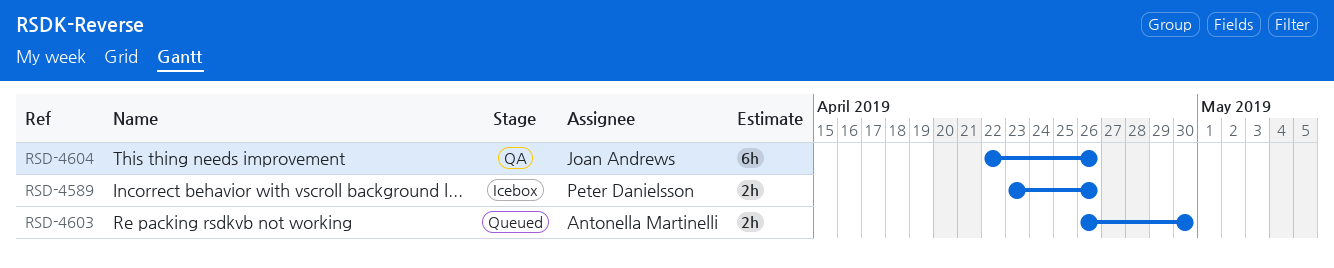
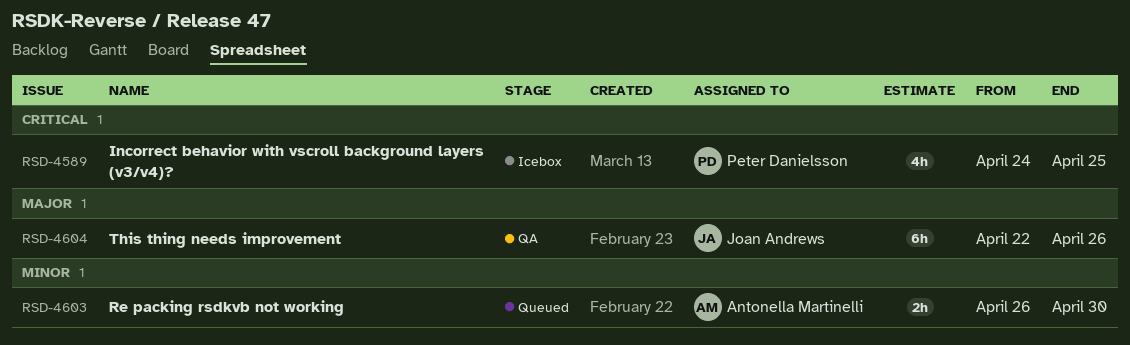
RSD-4589, estimate: 2h -> 4h
RSD-4589, start: Apr 23 -> Apr 24
RSD-4589, due: Apr 26 -> Apr 25

